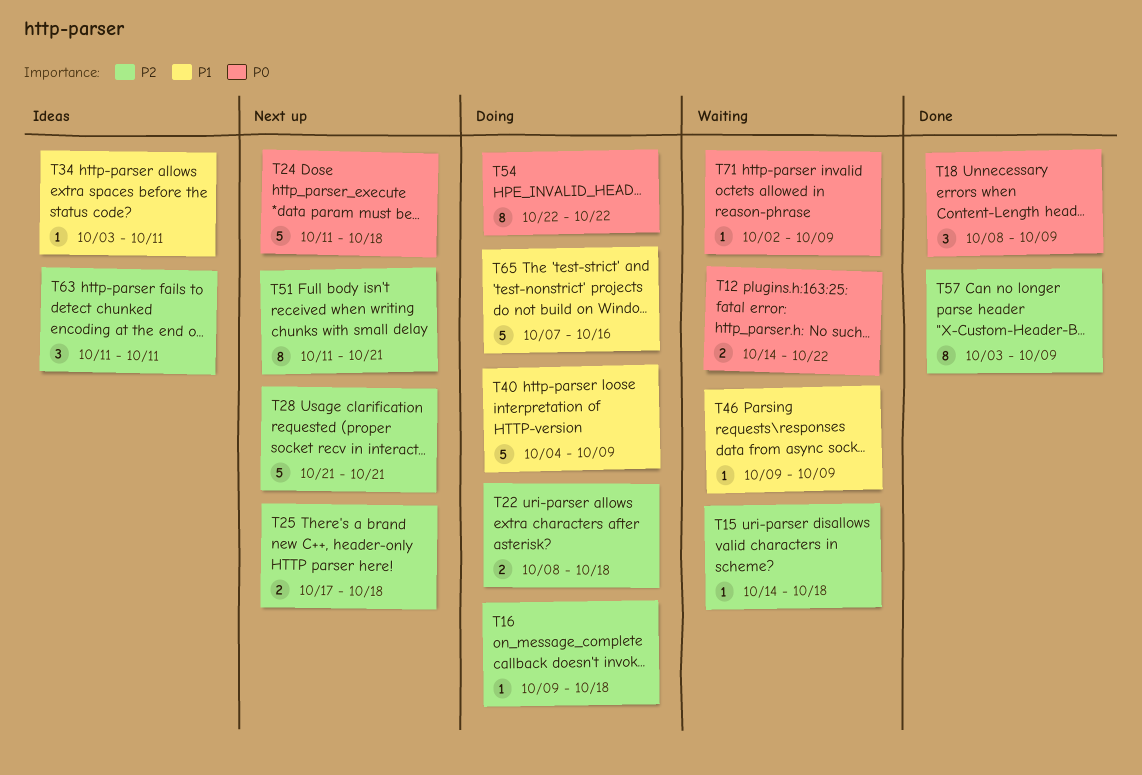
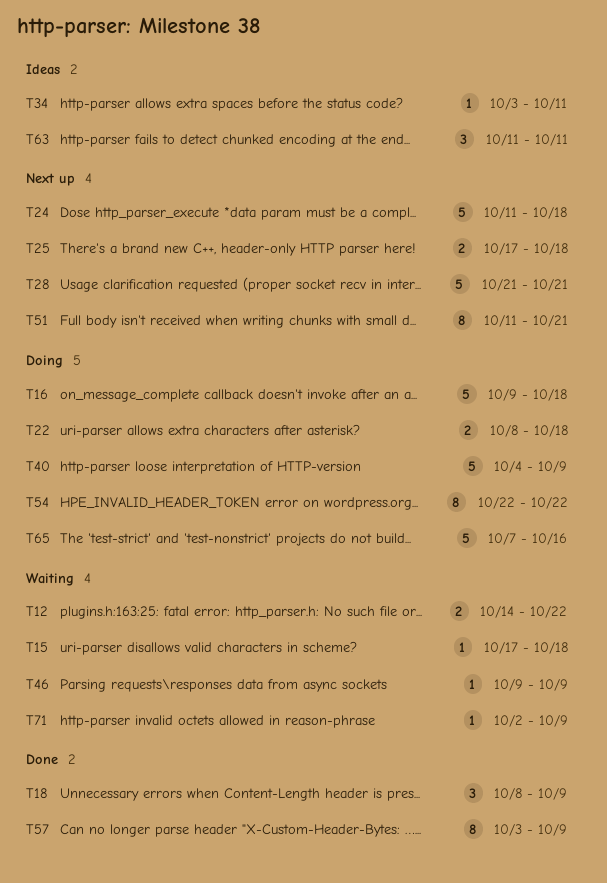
T15, start: Oct 14 -> Oct 17
T16, estimate: 1 -> 5

